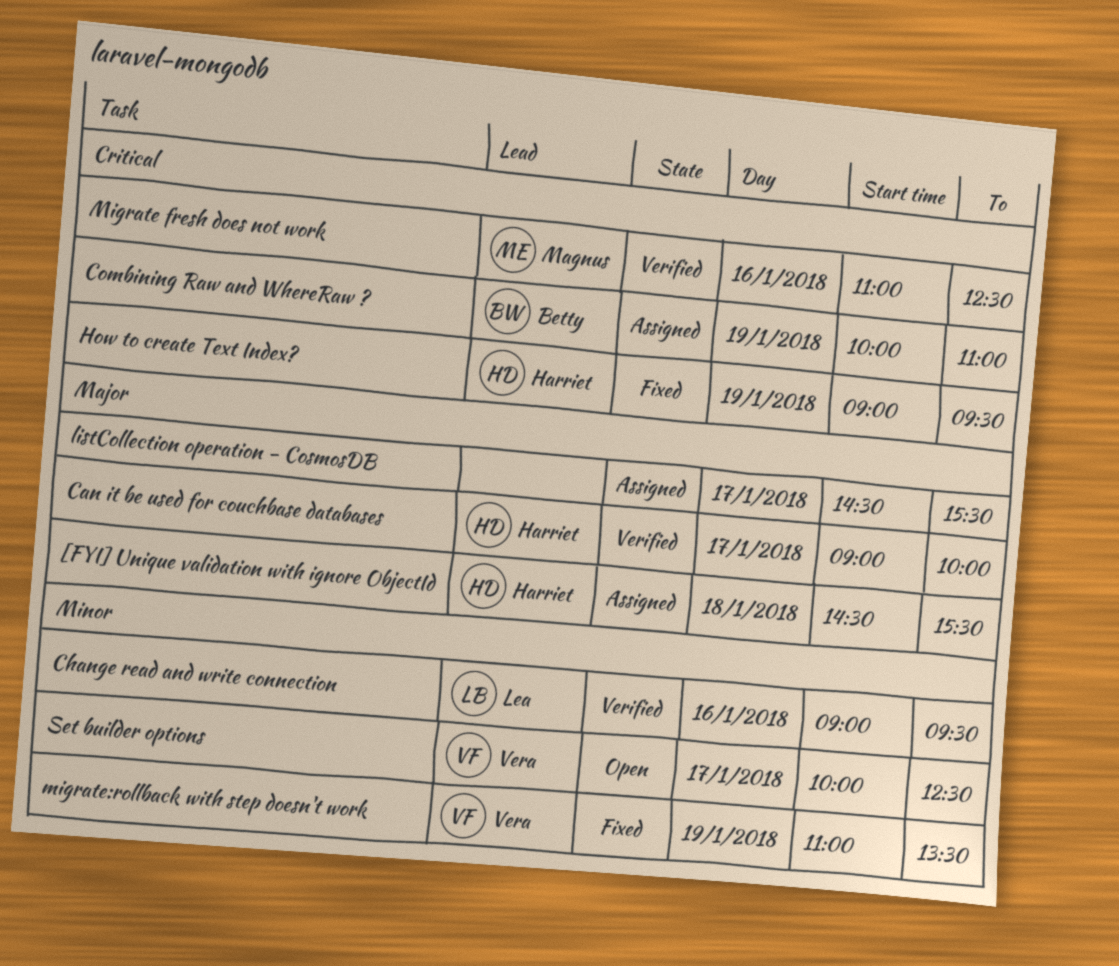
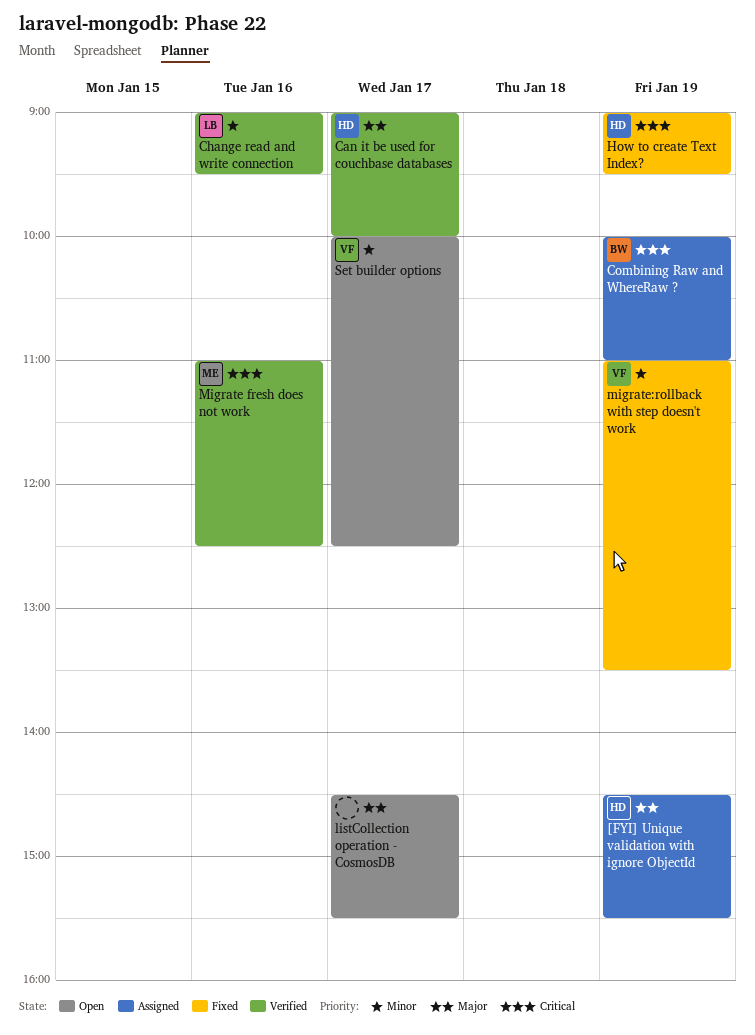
[FYI] Unique validation with ignore ObjectId, day: Jan 18 -> Jan 19
listCollection operation - CosmosDB, status: Assigned -> Open

